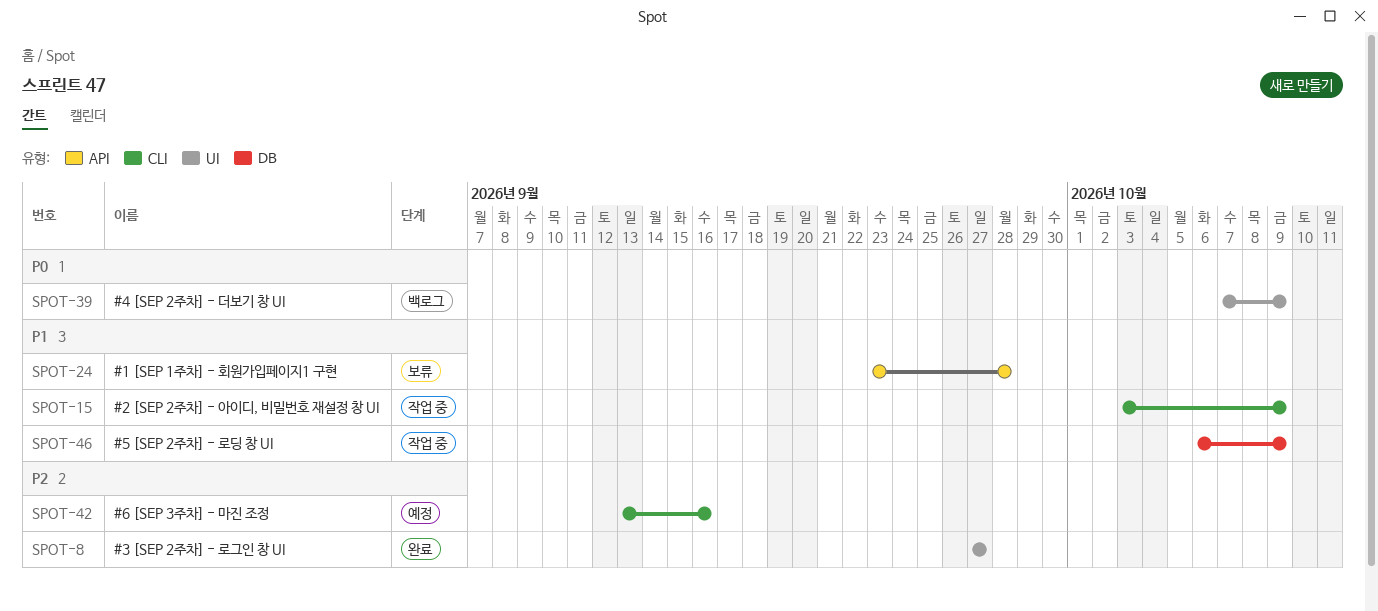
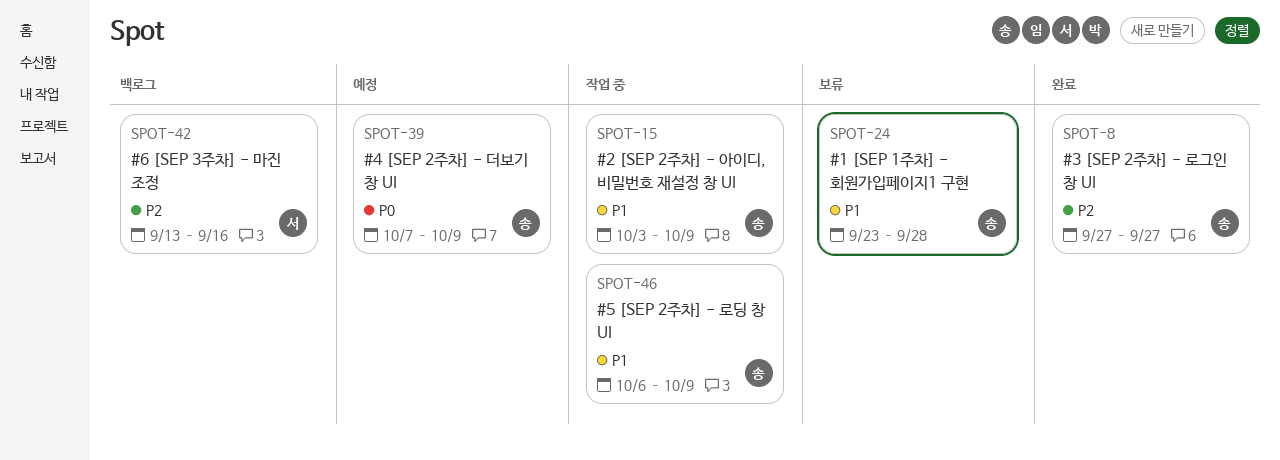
SPOT-39, status: 백로그 -> 예정
SPOT-42, status: 예정 -> 백로그

